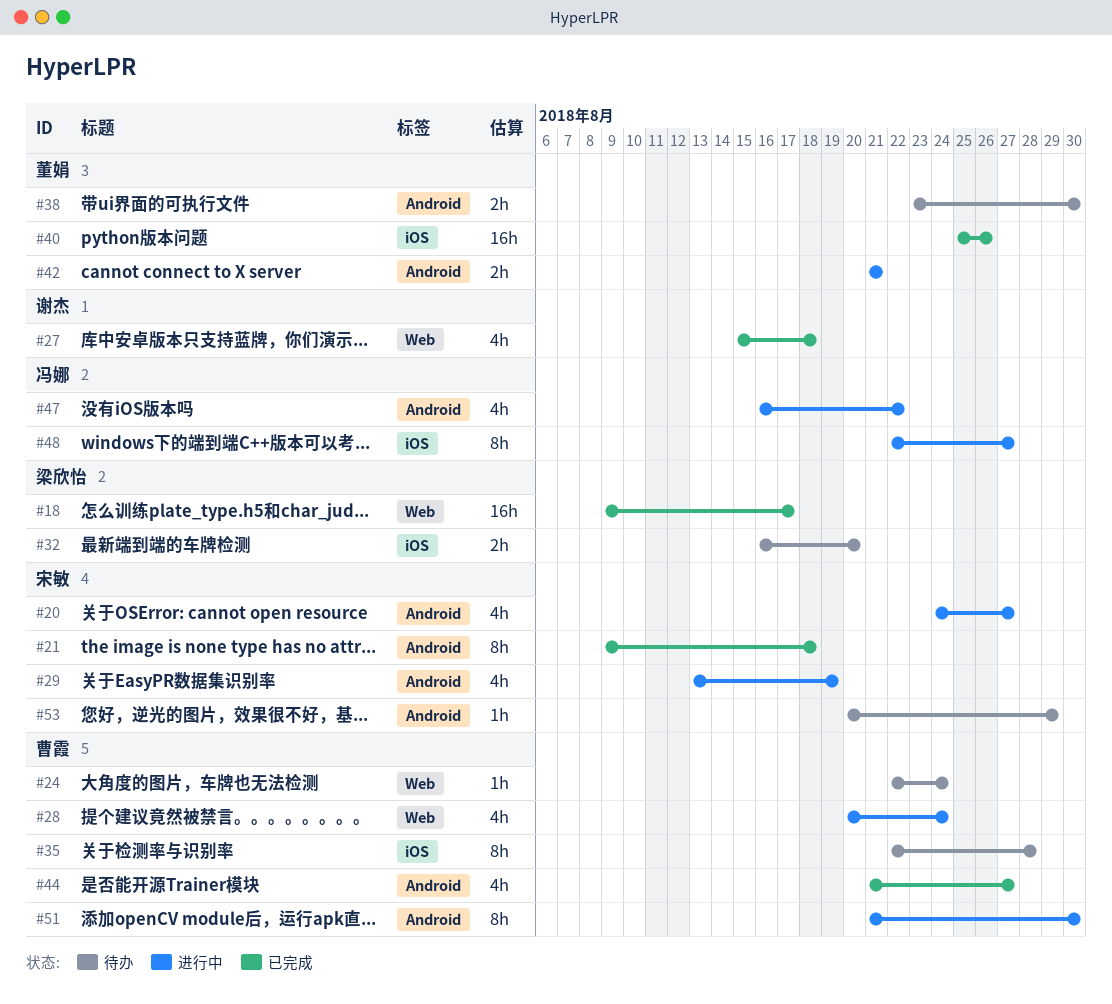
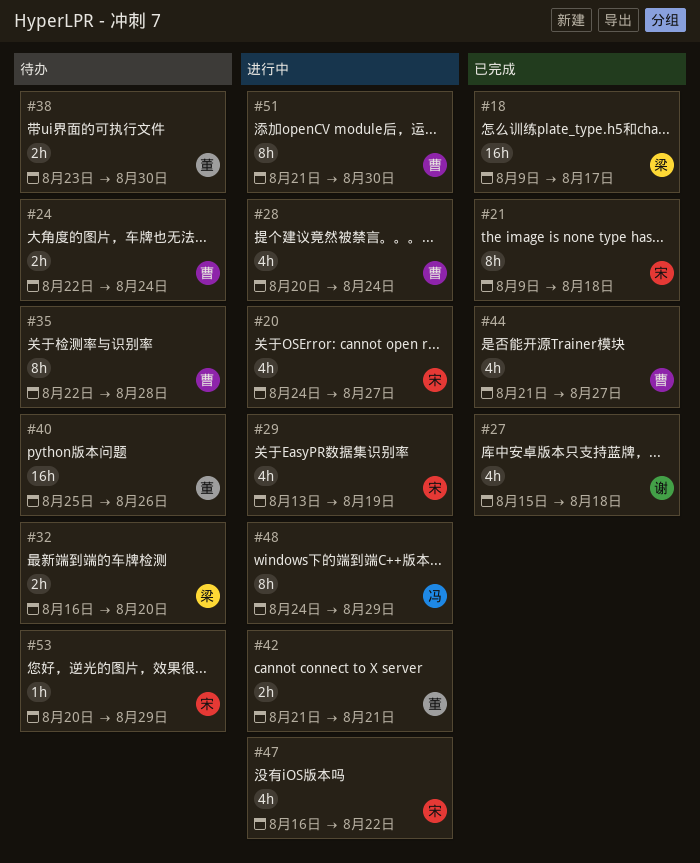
#24, estimate: 1h -> 2h
#40, status: 已完成 -> 待办
#47, owner: 冯娜 -> 宋敏
#48, start: Aug 22 -> Aug 24
#48, due: Aug 27 -> Aug 29

